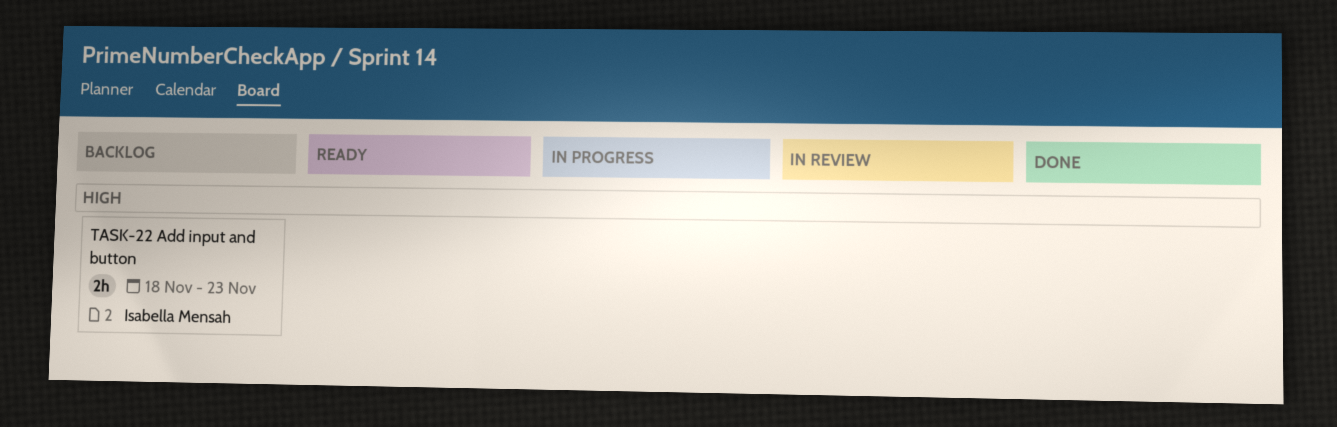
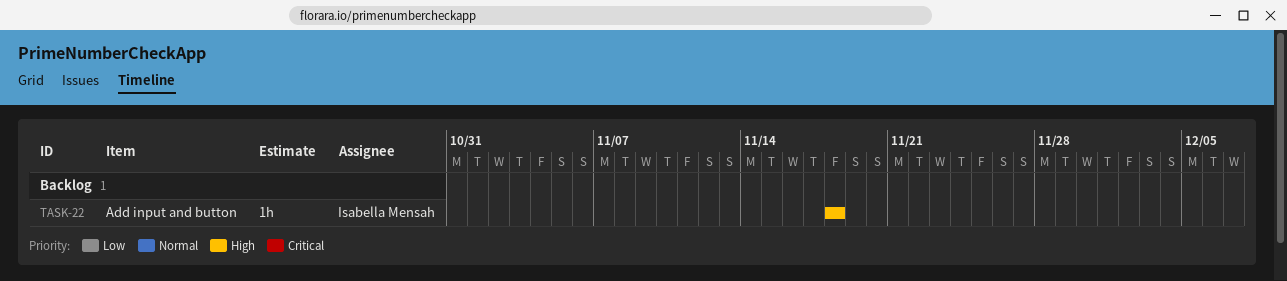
TASK-22, estimate: 2h -> 1h
TASK-22, due: Nov 23 -> Nov 18

